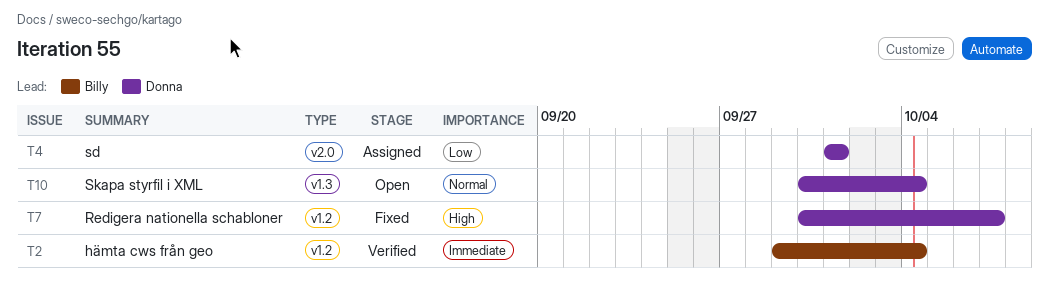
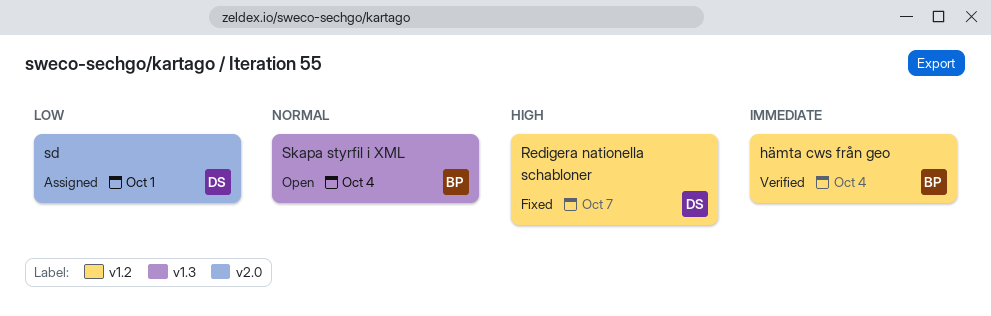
Skapa styrfil i XML, owner: Donna -> Billy

